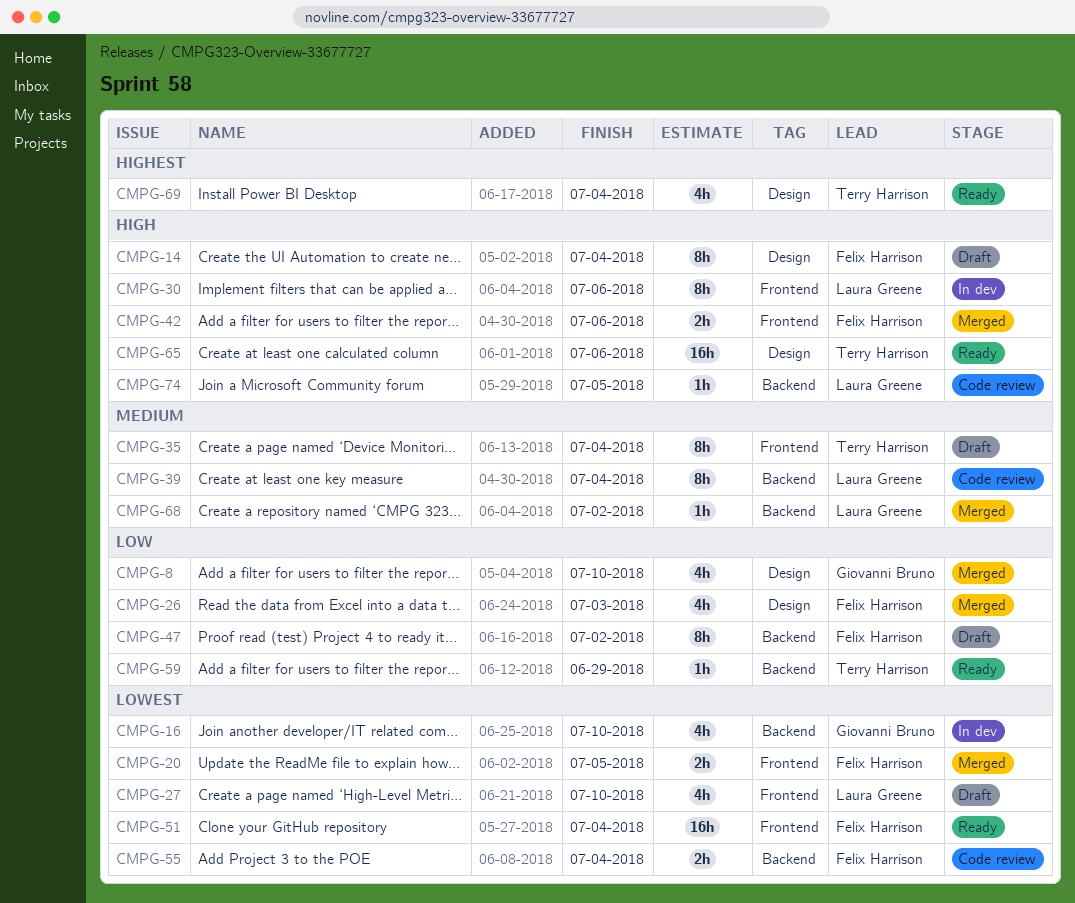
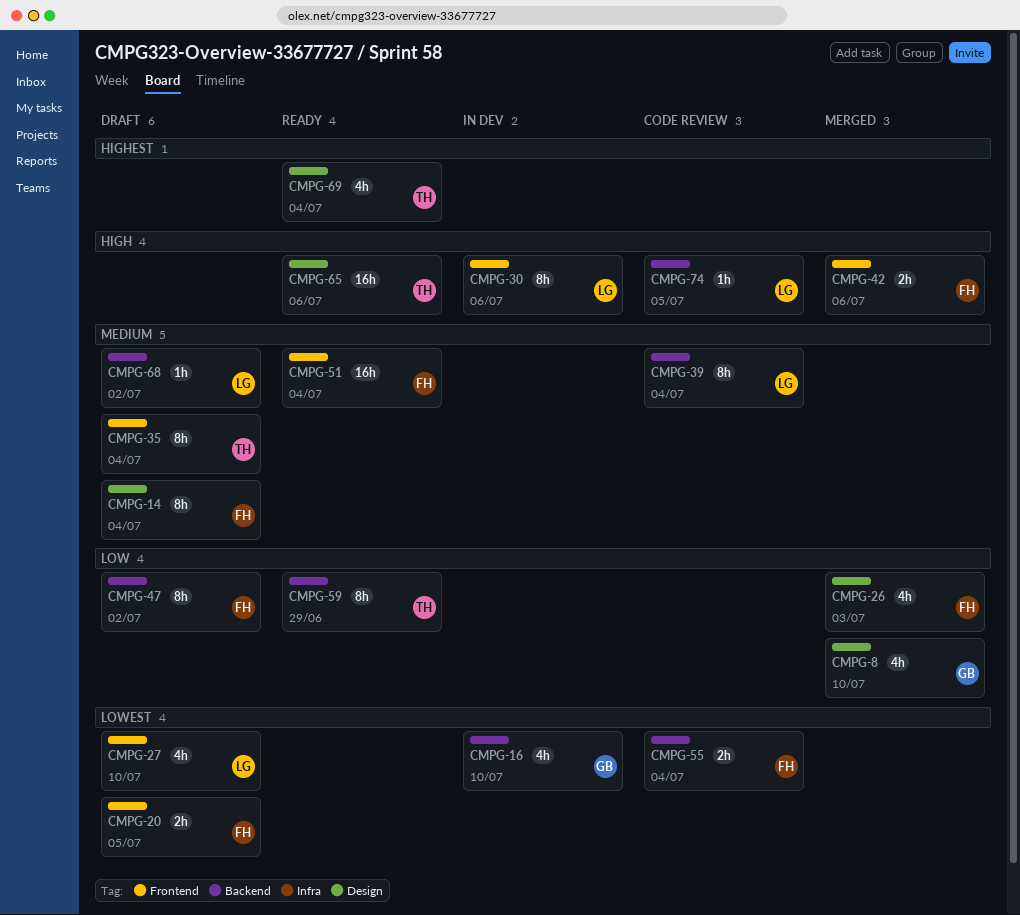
CMPG-14, priority: High -> Medium
CMPG-20, status: Merged -> Draft
CMPG-51, priority: Lowest -> Medium
CMPG-59, estimate: 1h -> 8h
CMPG-68, status: Merged -> Draft

